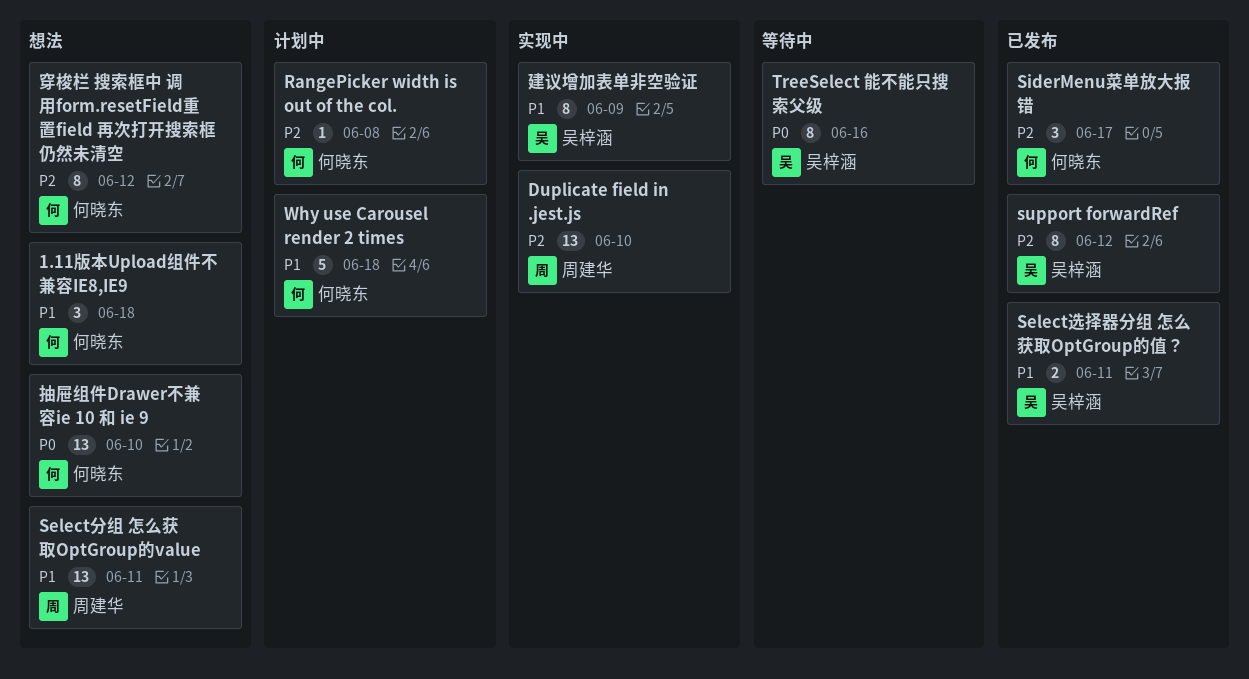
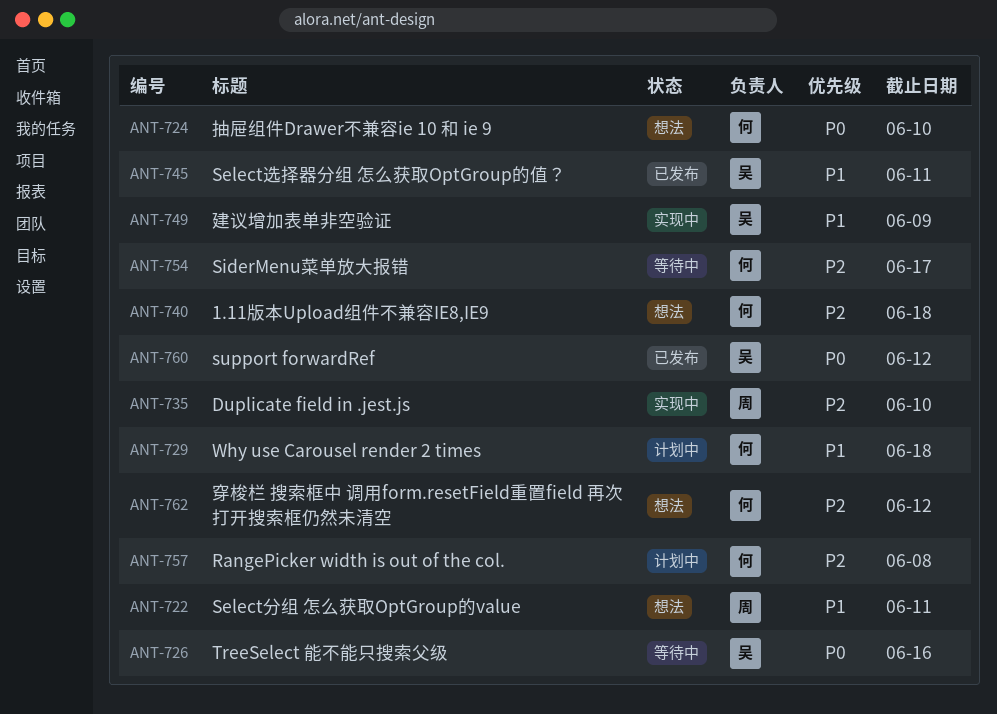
1.11版本Upload组件不兼容IE8,IE9, priority: P1 -> P2
SiderMenu菜单放大报错, status: 已发布 -> 等待中
support forwardRef, priority: P2 -> P0

